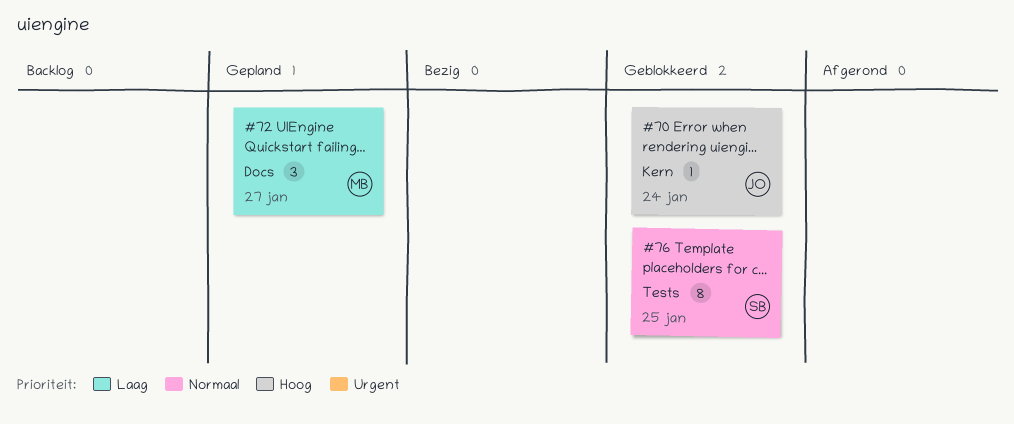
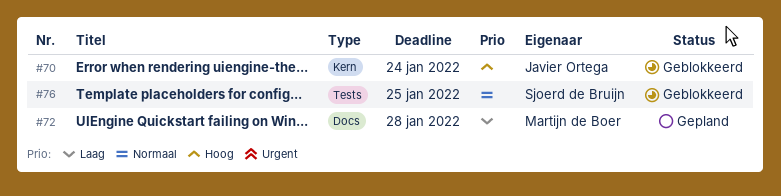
#72, due: Jan 27 -> Jan 28

